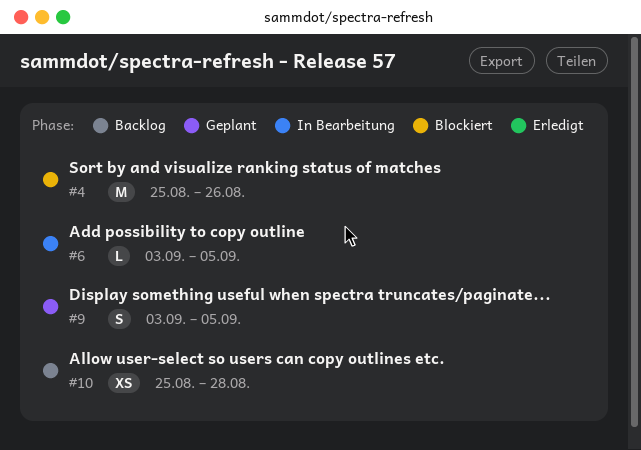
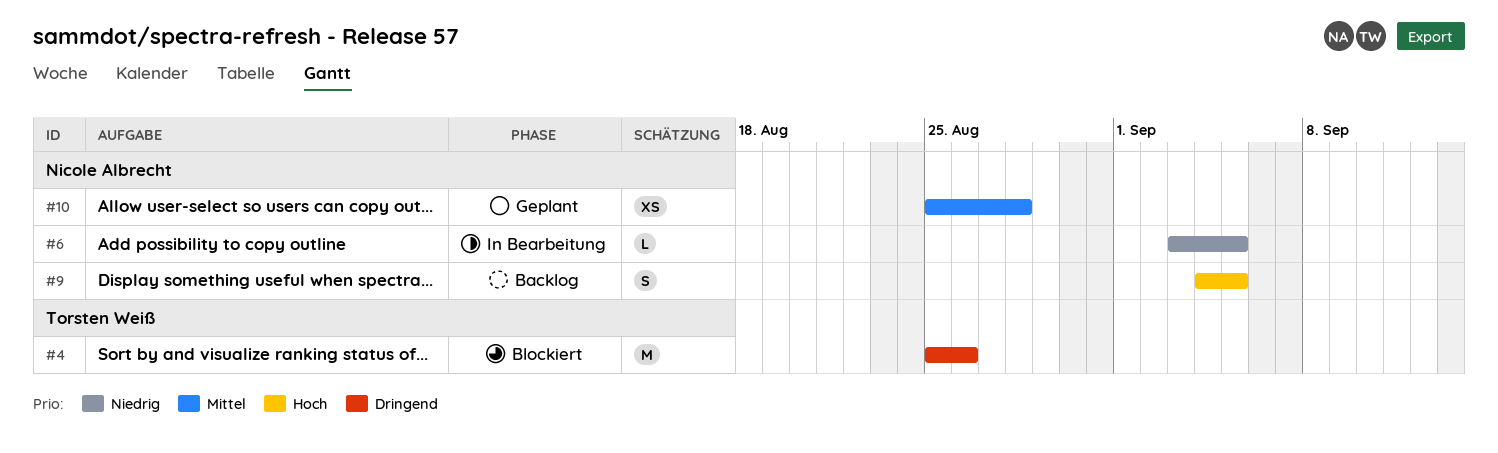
#9, status: Geplant -> Backlog
#9, start: Sep 3 -> Sep 4
#10, status: Backlog -> Geplant

